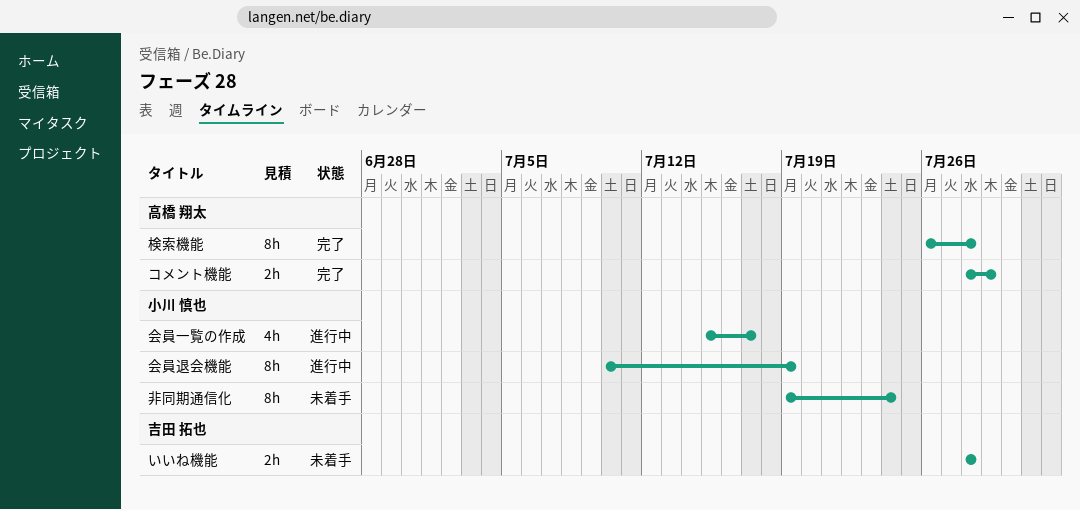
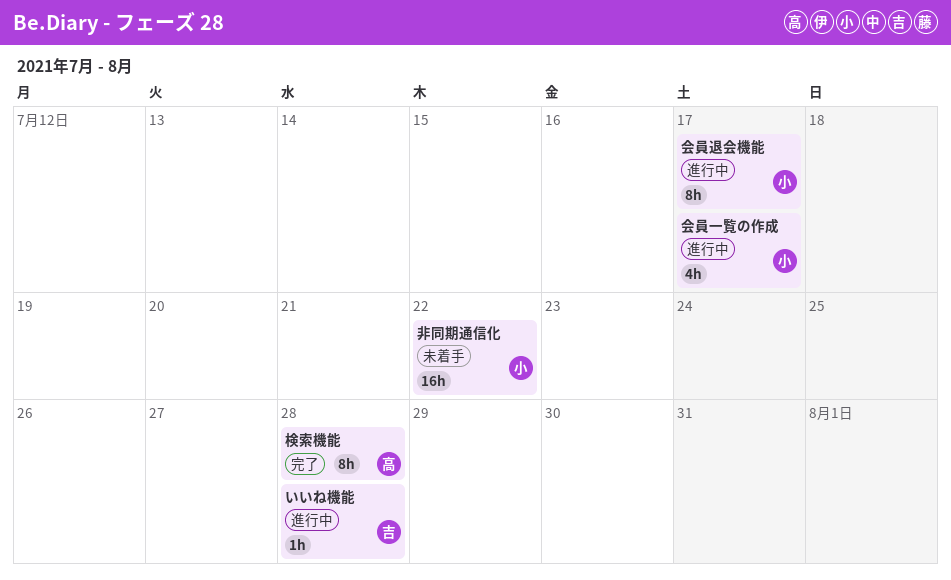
いいね機能, status: 未着手 -> 進行中
いいね機能, estimate: 2h -> 1h
コメント機能: present -> none
会員退会機能, due: Jul 19 -> Jul 17
非同期通信化, estimate: 8h -> 16h
非同期通信化, due: Jul 24 -> Jul 22

